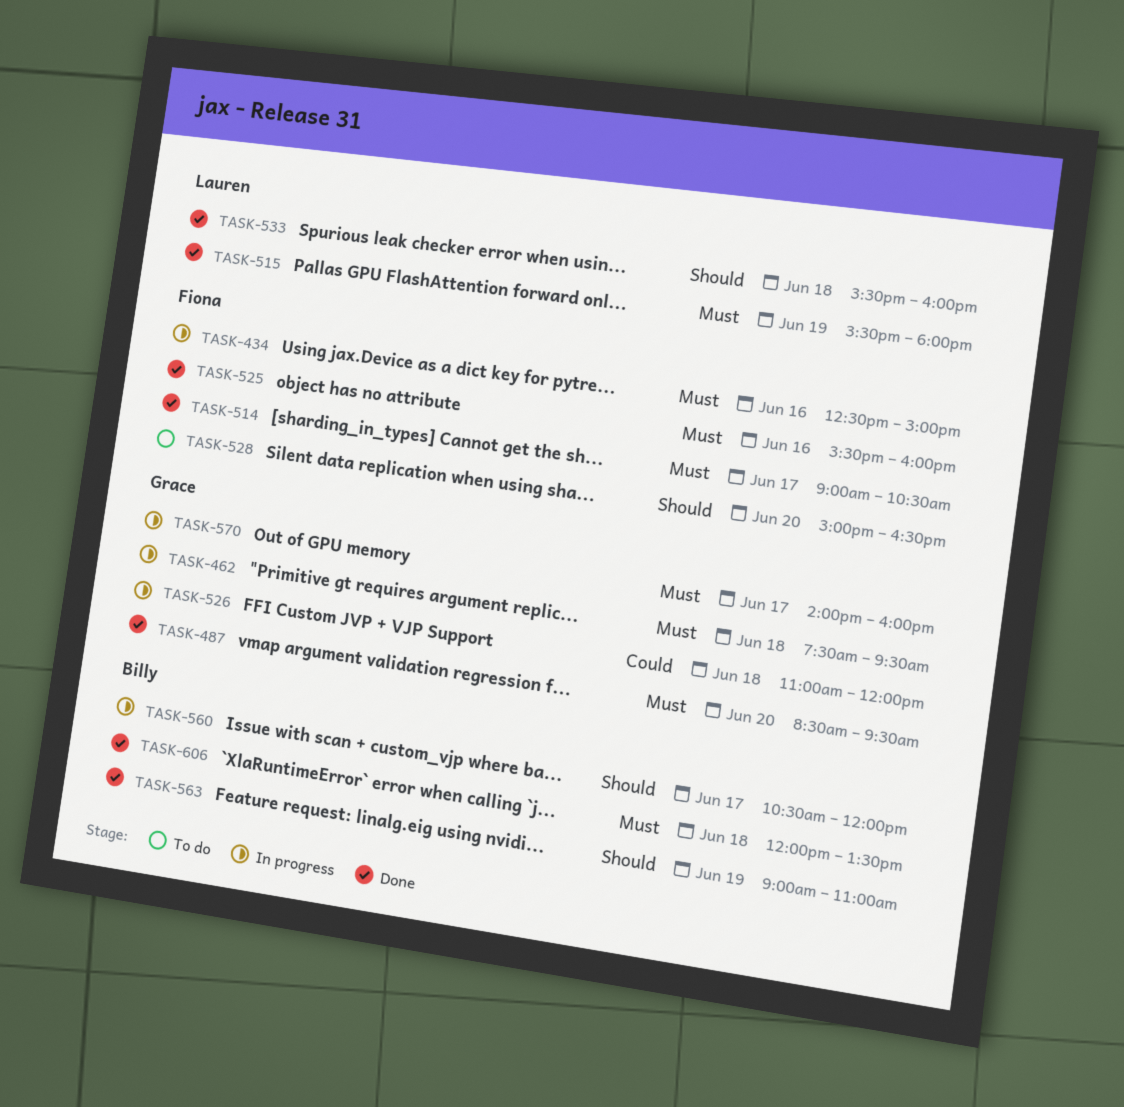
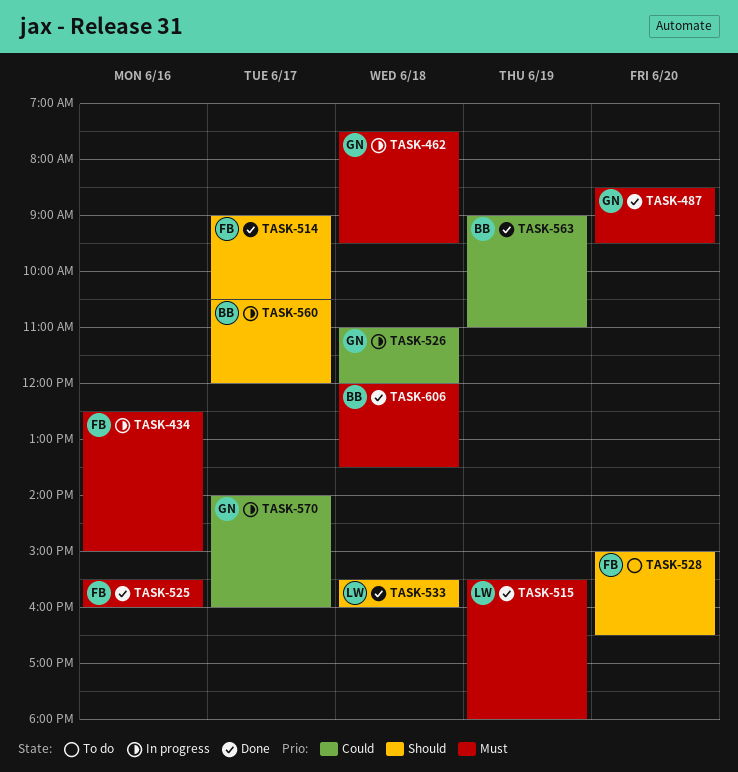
TASK-514, priority: Must -> Should
TASK-563, priority: Should -> Could
TASK-570, priority: Must -> Could

